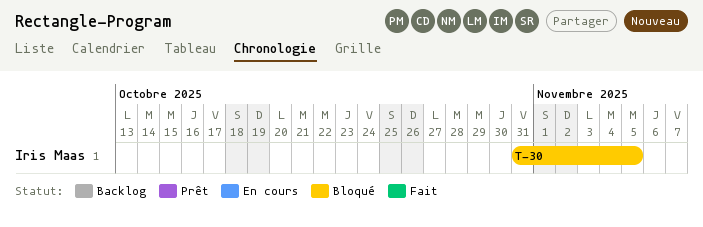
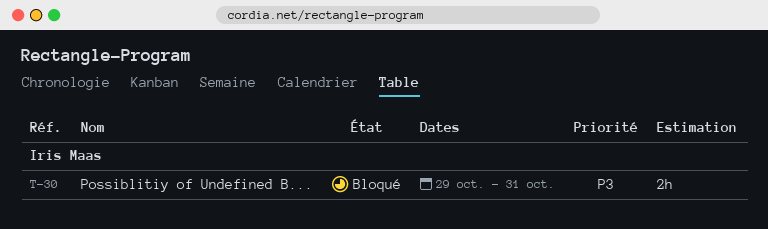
T-30, start: Oct 31 -> Oct 29
T-30, due: Nov 5 -> Oct 31

